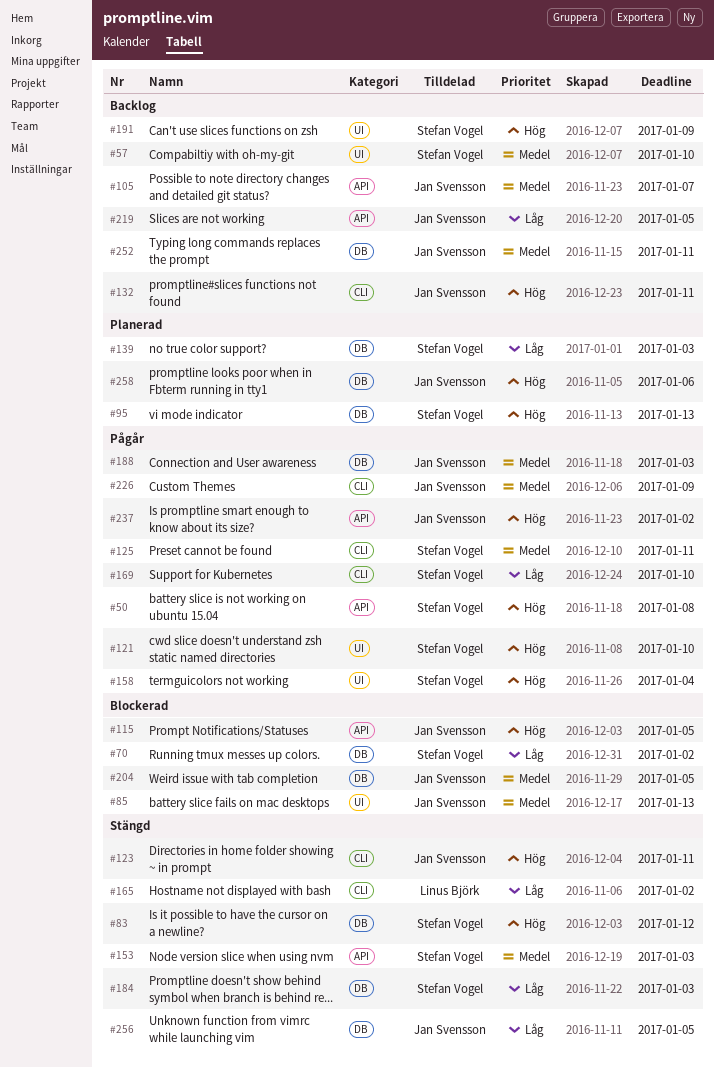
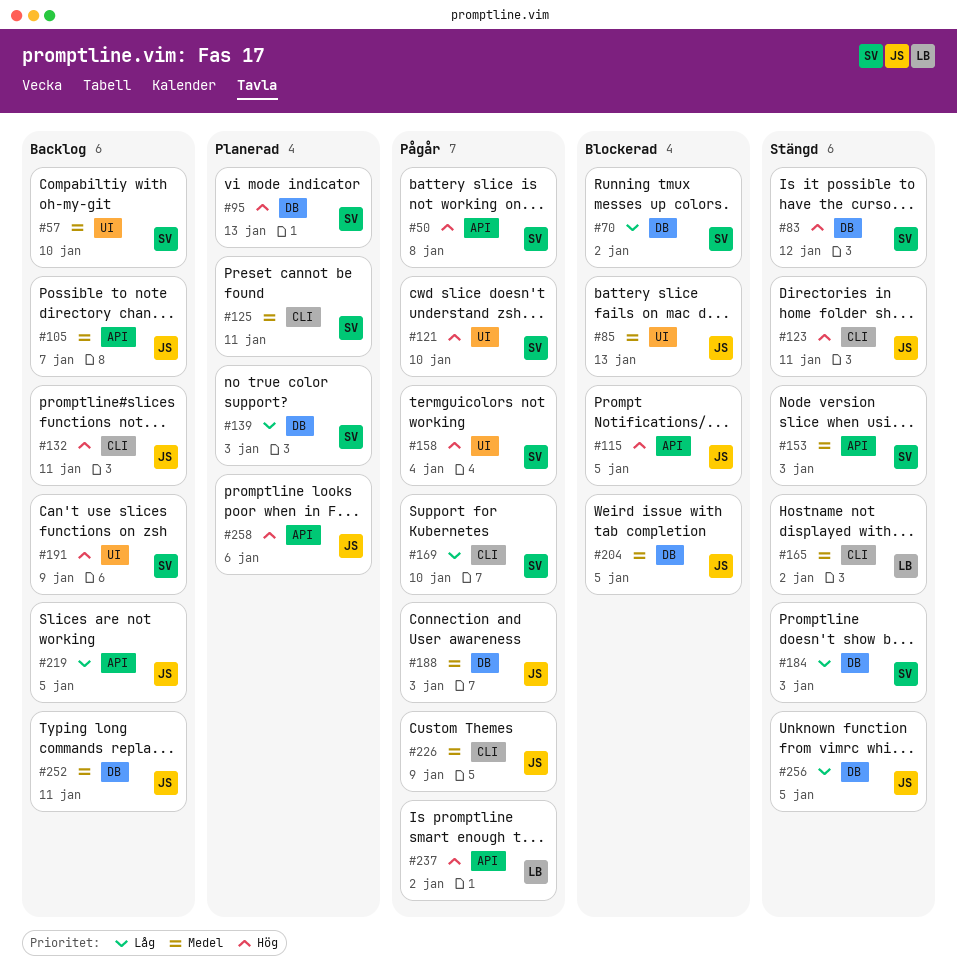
#125, status: Pågår -> Planerad
#165, priority: Låg -> Medel
#237, owner: Jan Svensson -> Linus Björk
#258, label: DB -> API

